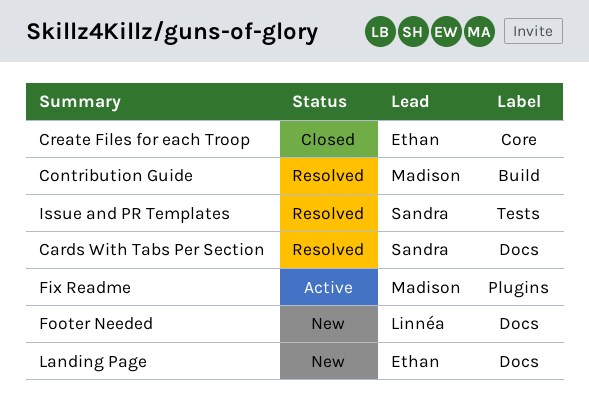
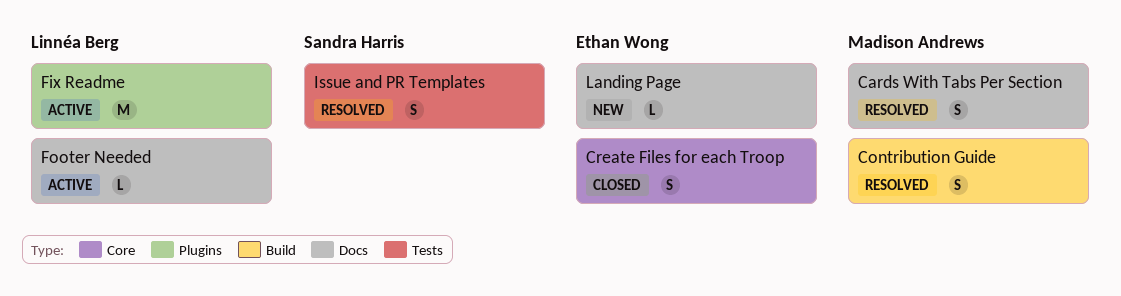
Cards With Tabs Per Section, owner: Sandra Harris -> Madison Andrews
Fix Readme, owner: Madison Andrews -> Linnéa Berg
Footer Needed, status: New -> Active

